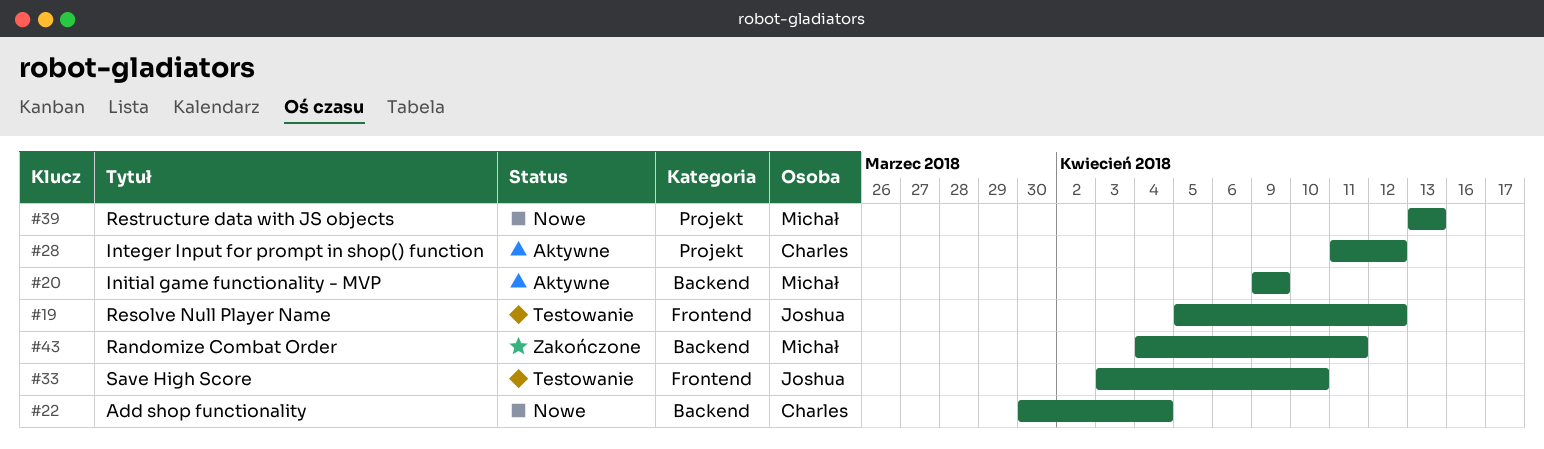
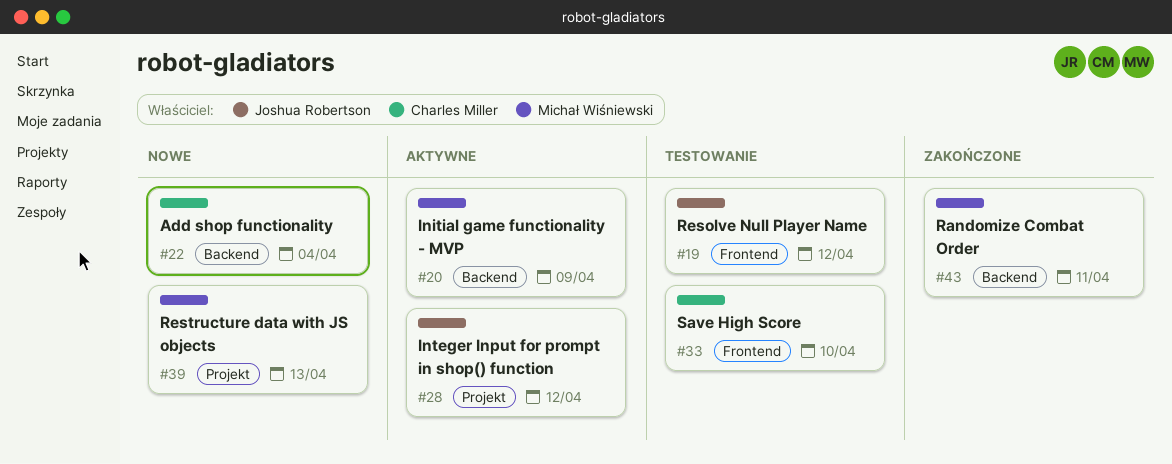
#28, owner: Charles Miller -> Joshua Robertson
#33, owner: Joshua Robertson -> Charles Miller

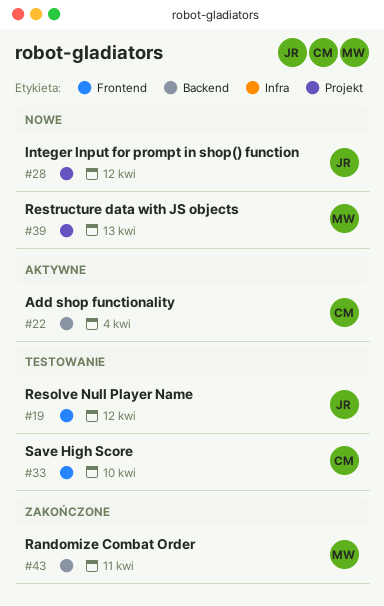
#20: present -> none
#22, status: Nowe -> Aktywne
#28, status: Aktywne -> Nowe

